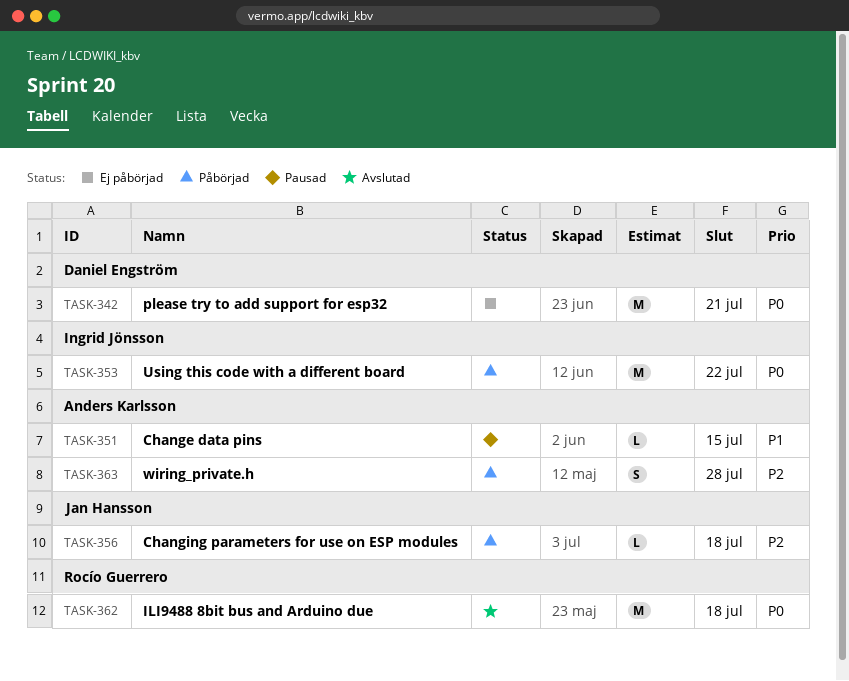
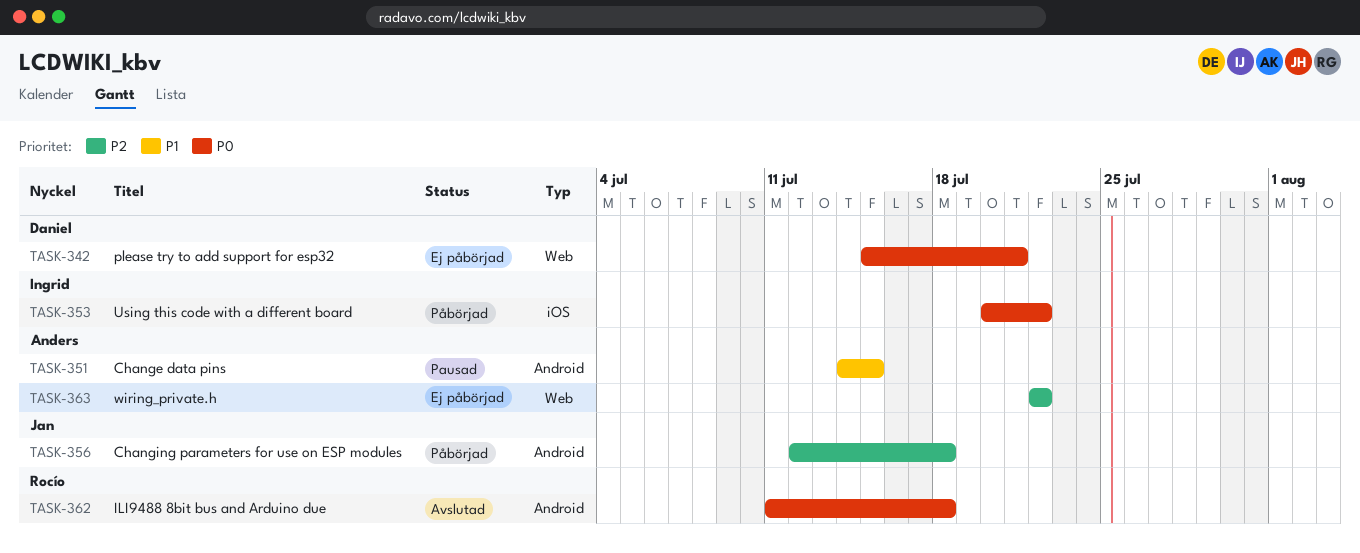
TASK-363, status: Påbörjad -> Ej påbörjad
TASK-363, due: Jul 28 -> Jul 22

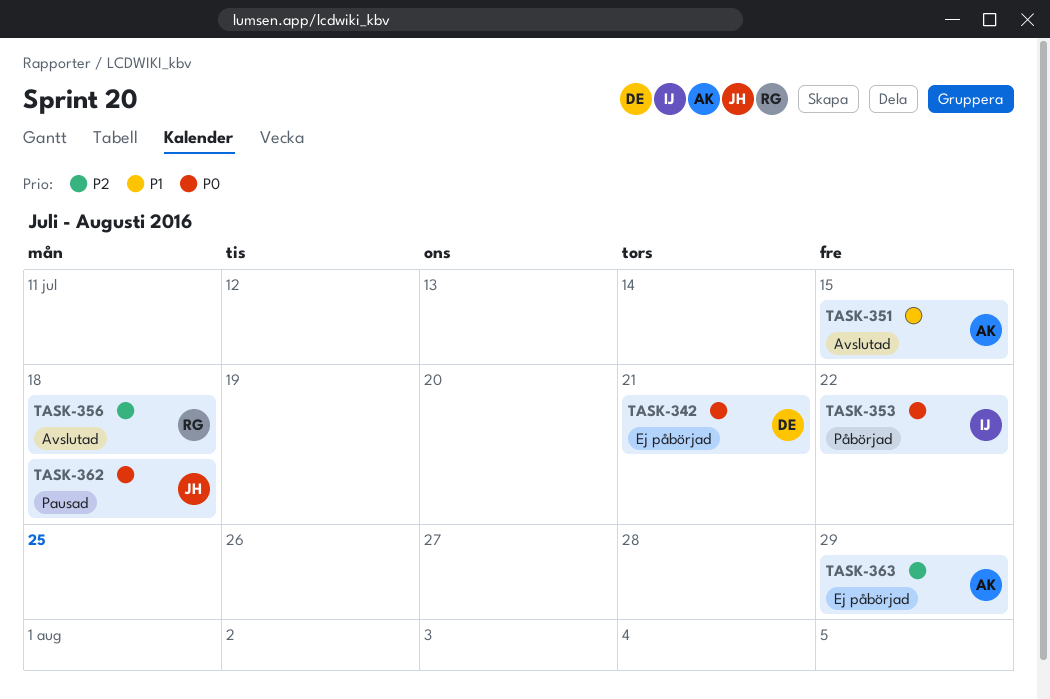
TASK-351, status: Pausad -> Avslutad
TASK-356, status: Påbörjad -> Avslutad
TASK-356, owner: Jan -> Rocío
TASK-362, status: Avslutad -> Pausad
TASK-362, owner: Rocío -> Jan
TASK-363, due: Jul 22 -> Jul 29

